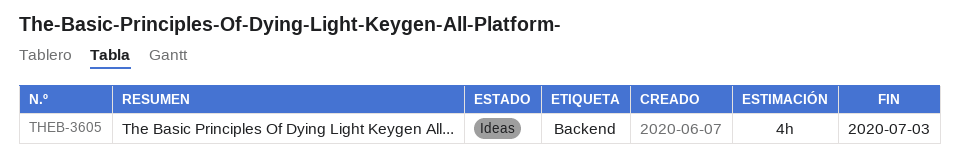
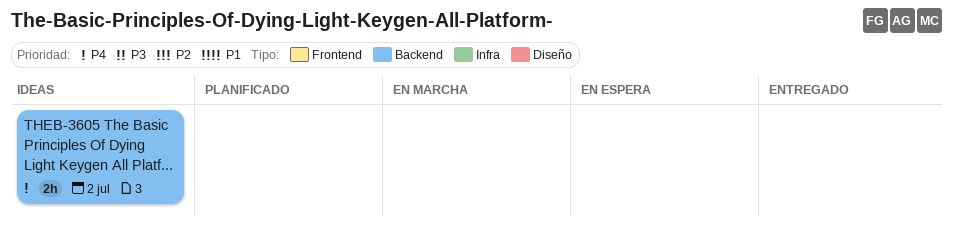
THEB-3605, estimate: 4h -> 2h
THEB-3605, due: Jul 3 -> Jul 2

